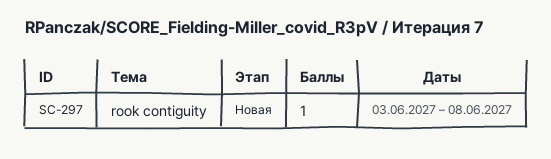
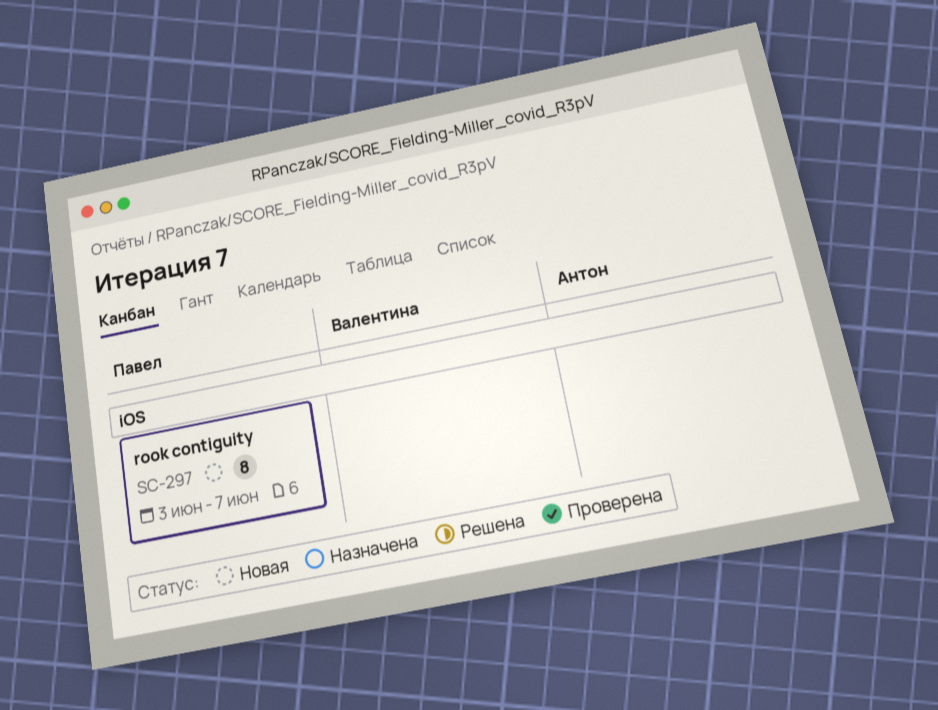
SC-297, estimate: 1 -> 8
SC-297, due: Jun 8 -> Jun 7

